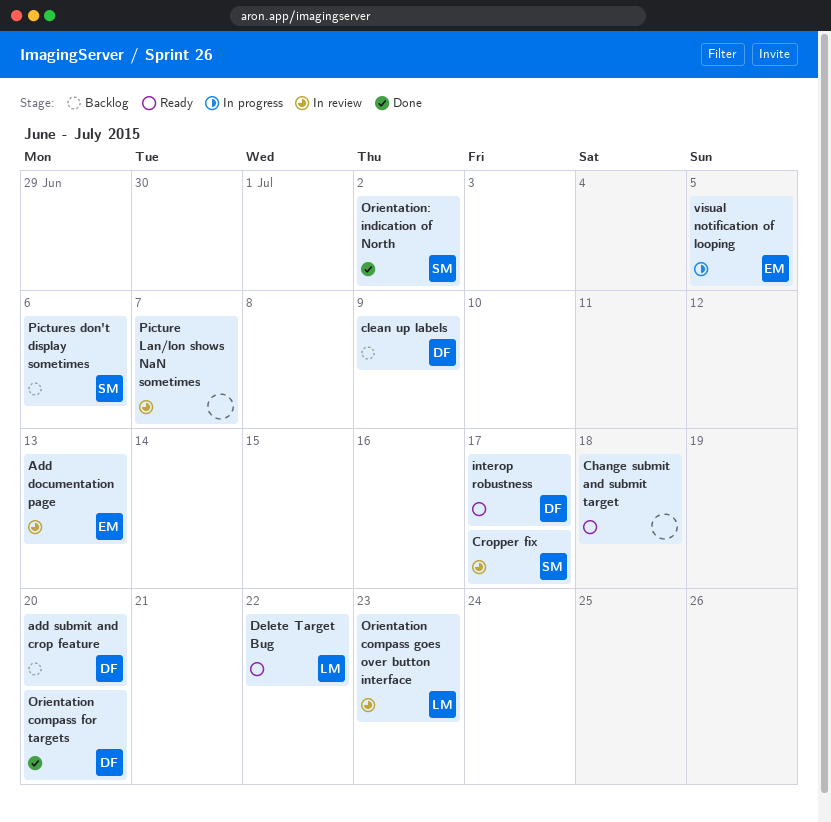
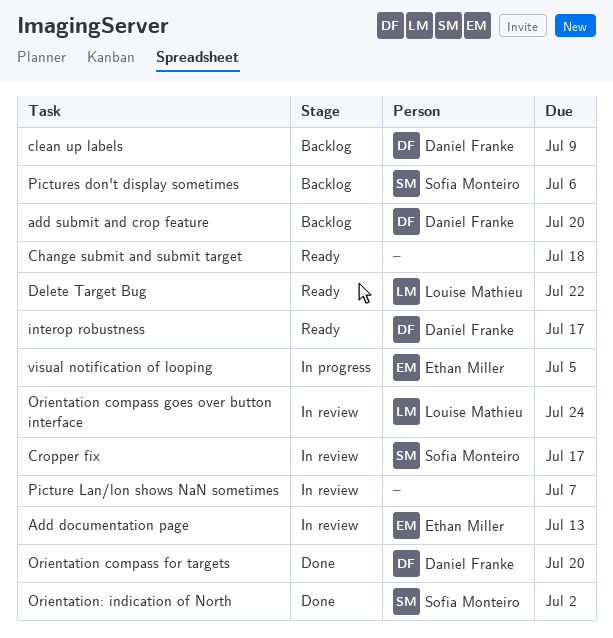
Orientation compass goes over button interface, due: Jul 23 -> Jul 24

